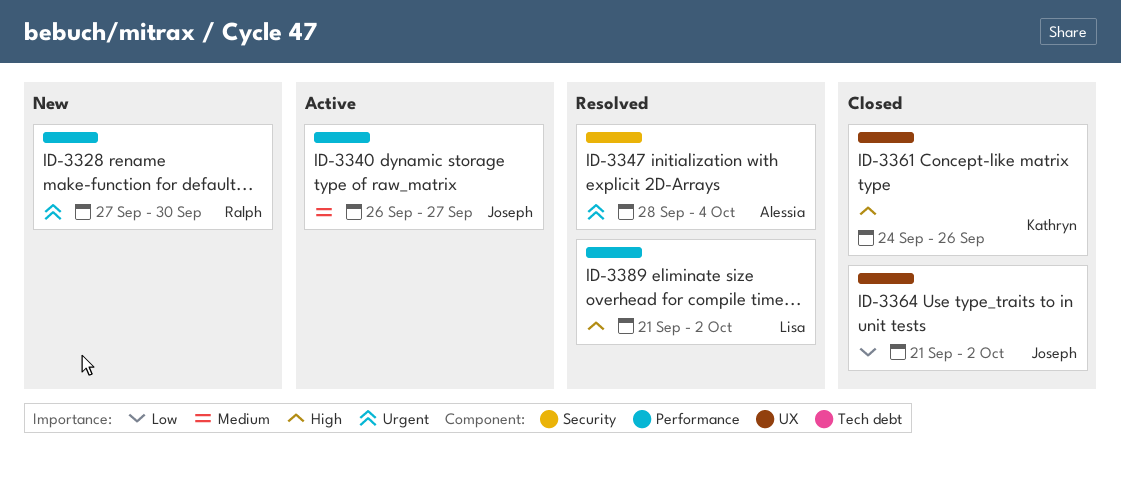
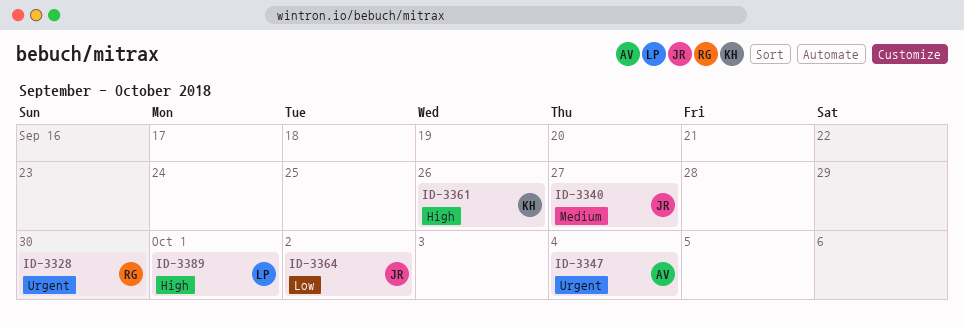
ID-3389, due: Oct 2 -> Oct 1

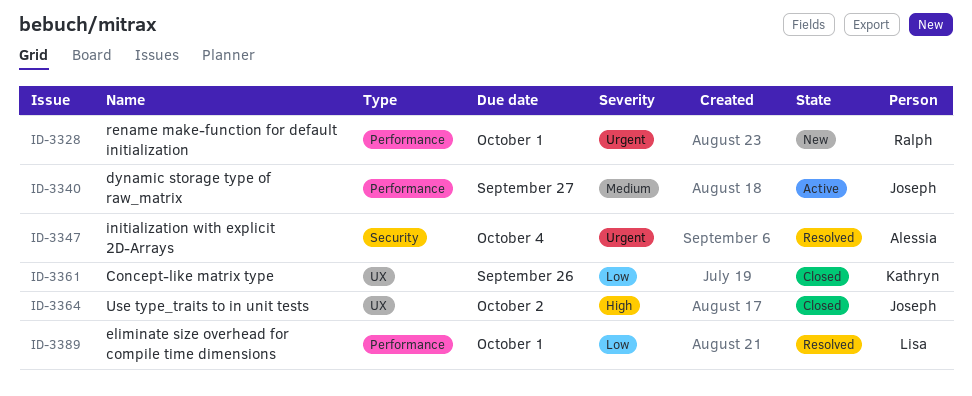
ID-3328, due: Sep 30 -> Oct 1
ID-3361, priority: High -> Low
ID-3364, priority: Low -> High
ID-3389, priority: High -> Low

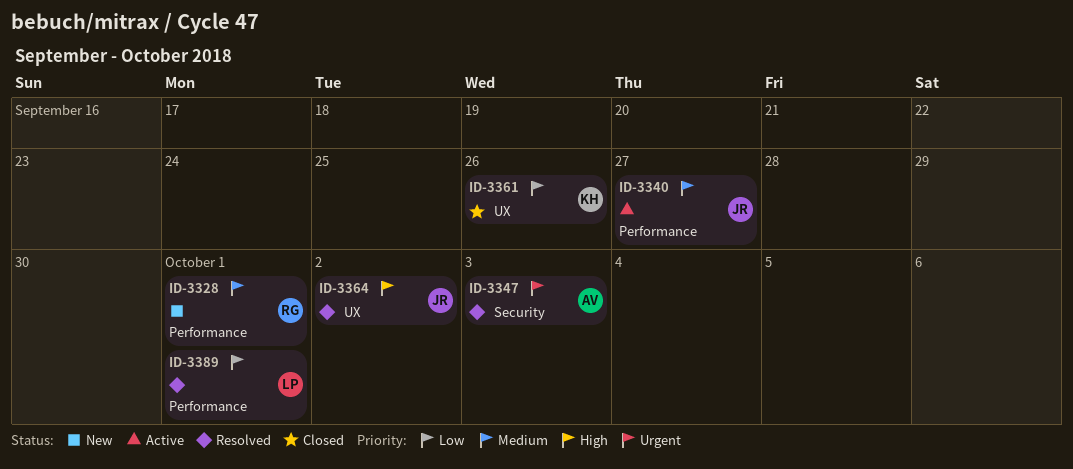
ID-3328, priority: Urgent -> Medium
ID-3347, due: Oct 4 -> Oct 3
ID-3364, status: Closed -> Resolved

